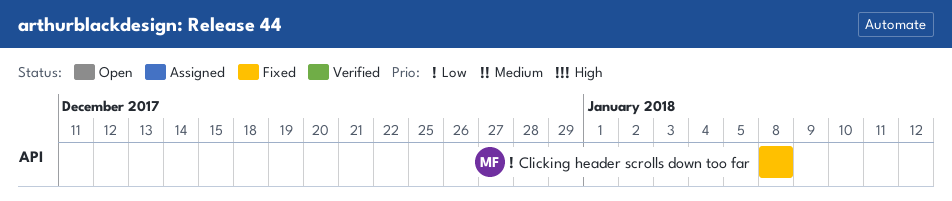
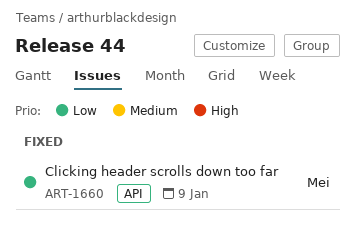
Clicking header scrolls down too far, due: Jan 8 -> Jan 9

